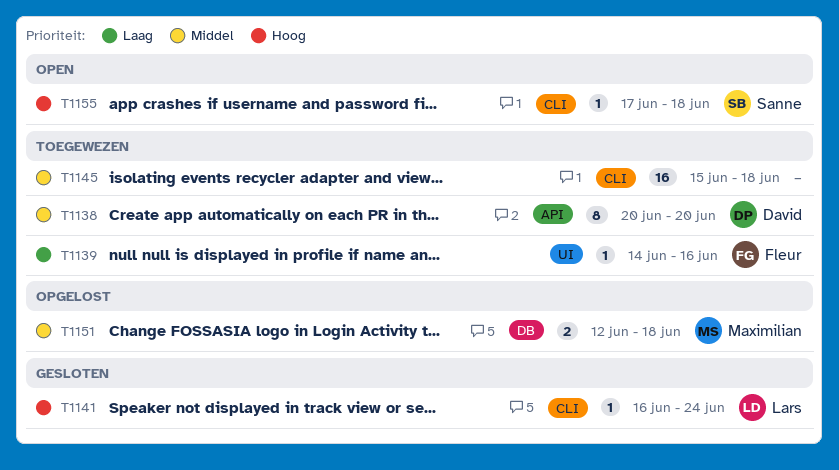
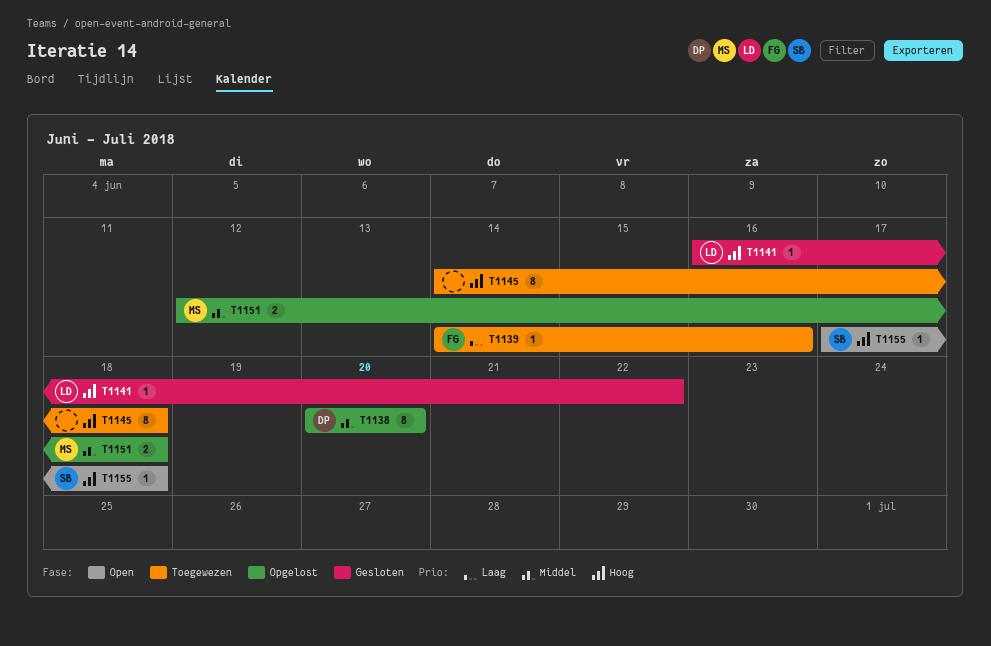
T1138, status: Toegewezen -> Opgelost
T1141, due: Jun 24 -> Jun 22
T1145, priority: Middel -> Hoog
T1145, estimate: 16 -> 8
T1145, start: Jun 15 -> Jun 14

